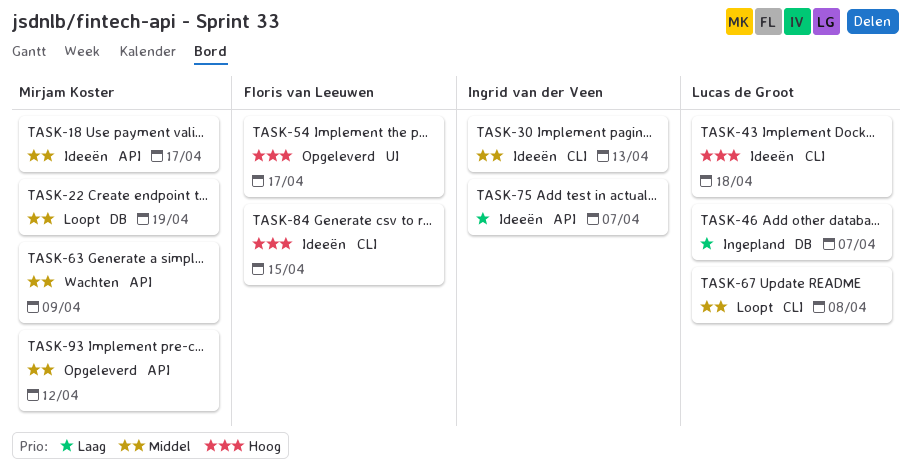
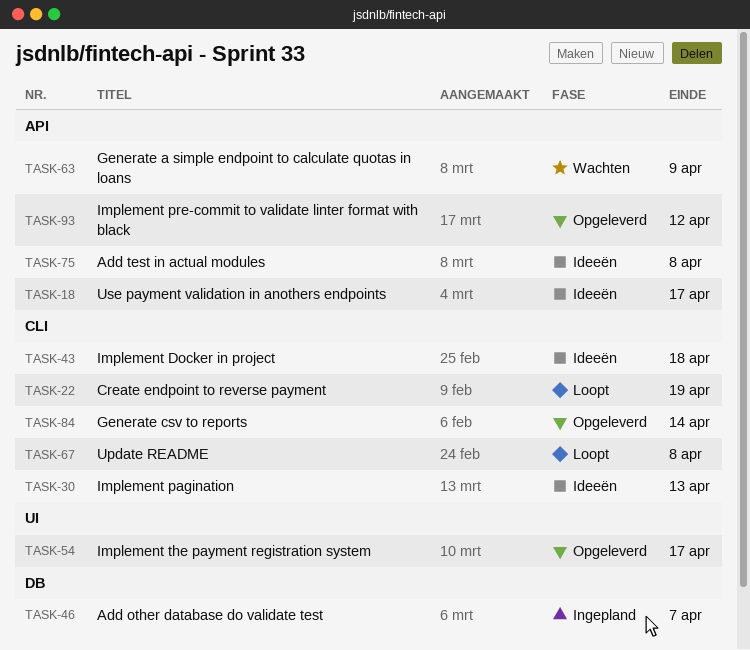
TASK-22, label: DB -> CLI
TASK-75, due: Apr 7 -> Apr 8
TASK-84, status: Ideeën -> Opgeleverd
TASK-84, due: Apr 15 -> Apr 14

